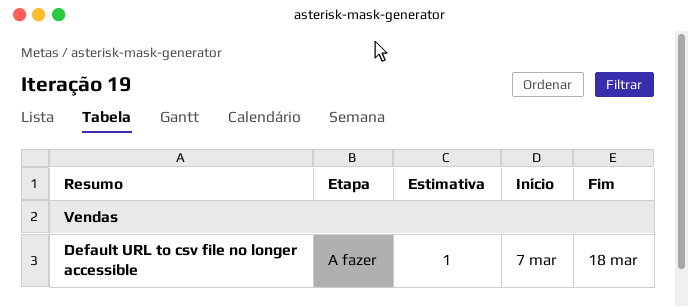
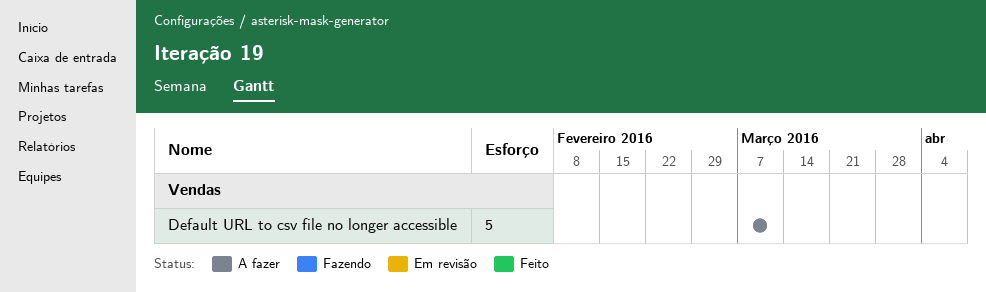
Default URL to csv file no longer accessible, estimate: 1 -> 5
Default URL to csv file no longer accessible, due: Mar 18 -> Mar 11

